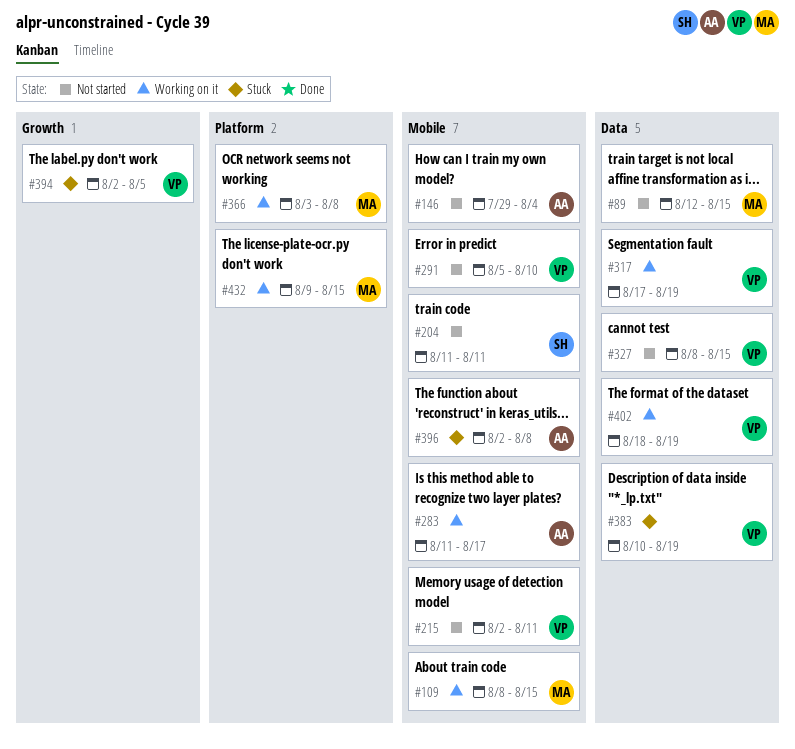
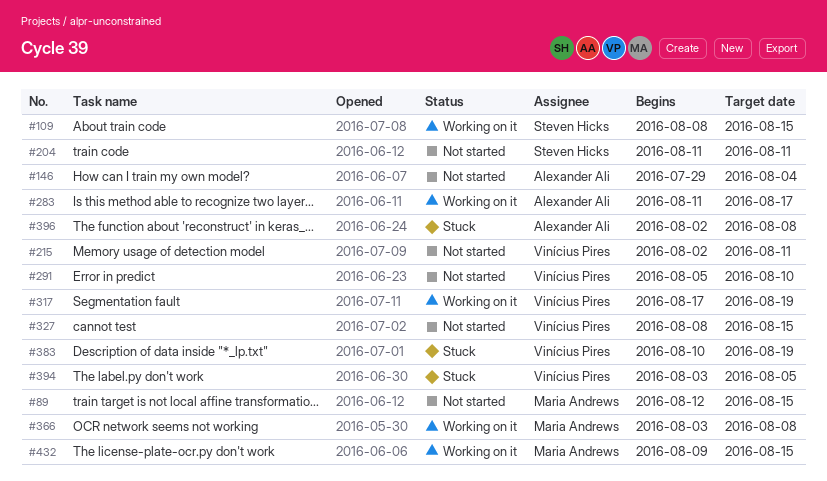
#109, owner: Maria Andrews -> Steven Hicks
#394, start: Aug 2 -> Aug 3
#402: present -> none

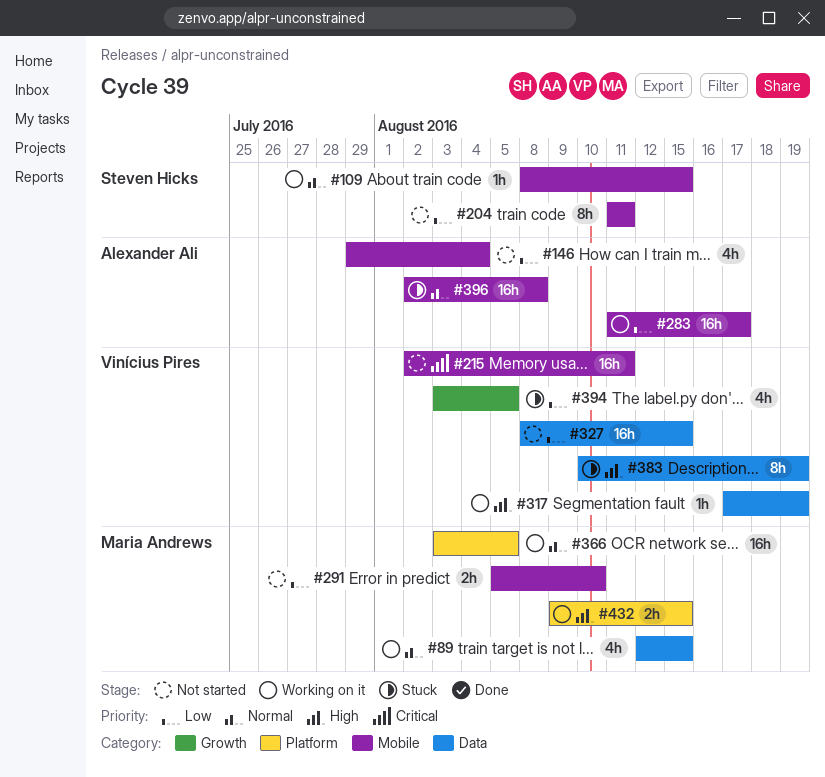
#89, status: Not started -> Working on it
#291, owner: Vinícius Pires -> Maria Andrews
#366, due: Aug 8 -> Aug 5

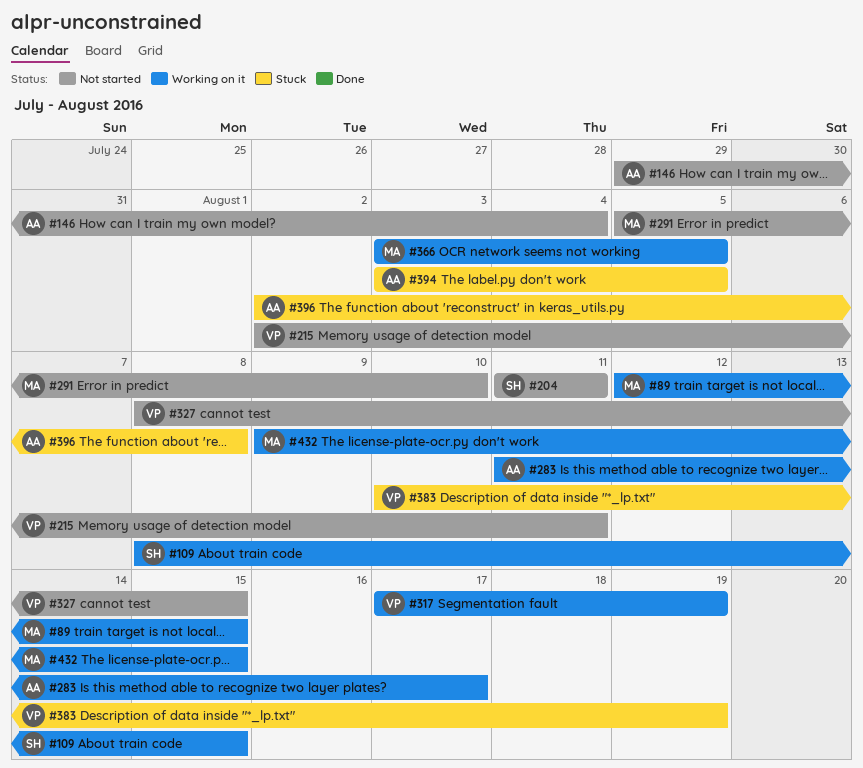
#394, owner: Vinícius Pires -> Alexander Ali

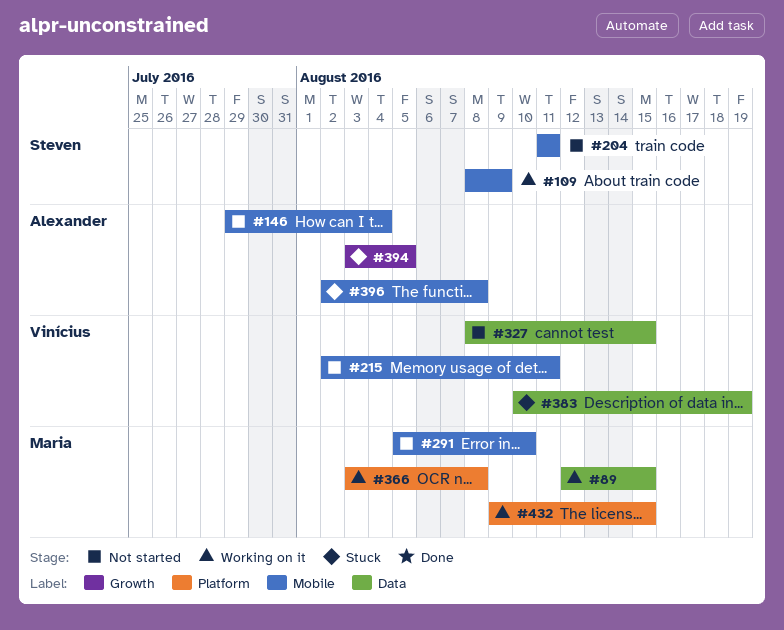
#109, due: Aug 15 -> Aug 9
#283: present -> none
#317: present -> none
#366, due: Aug 5 -> Aug 8

